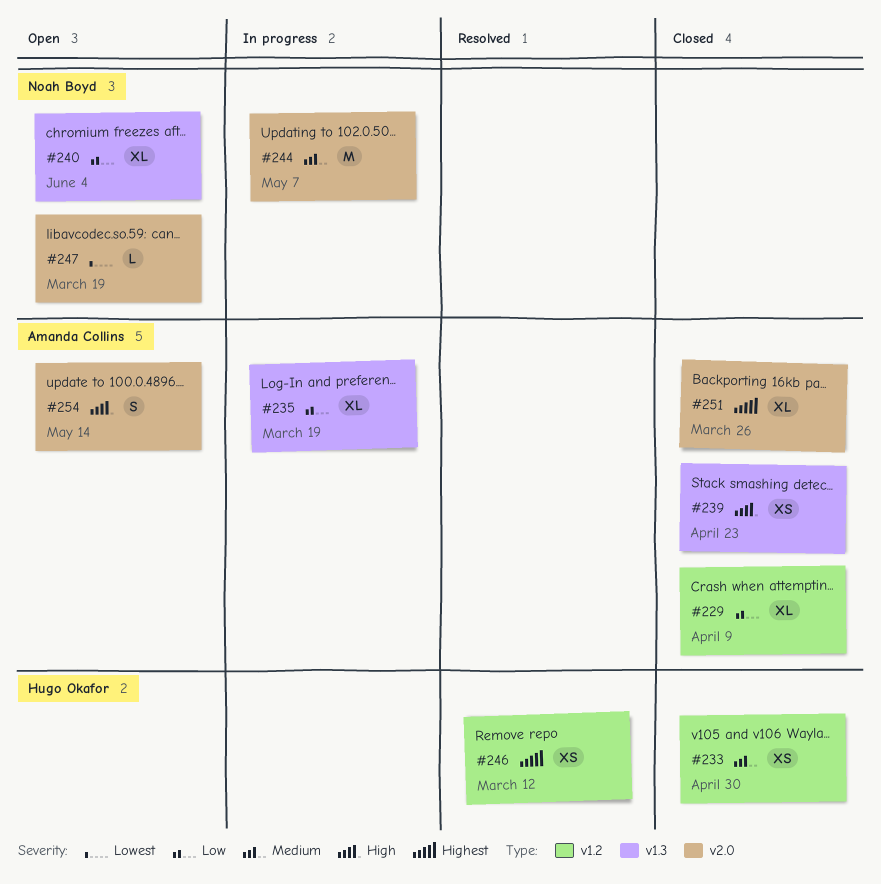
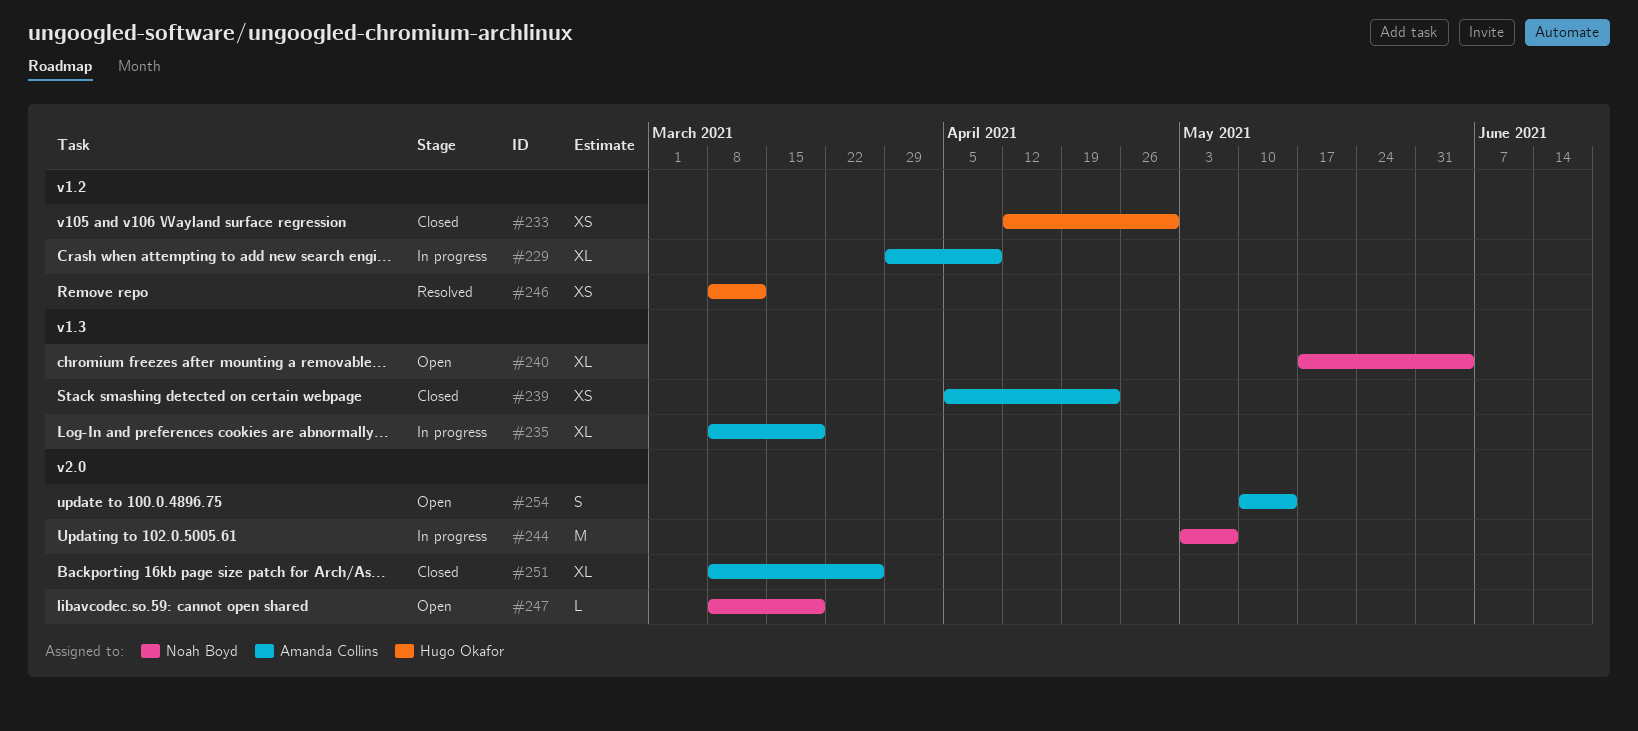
#229, status: Closed -> In progress

